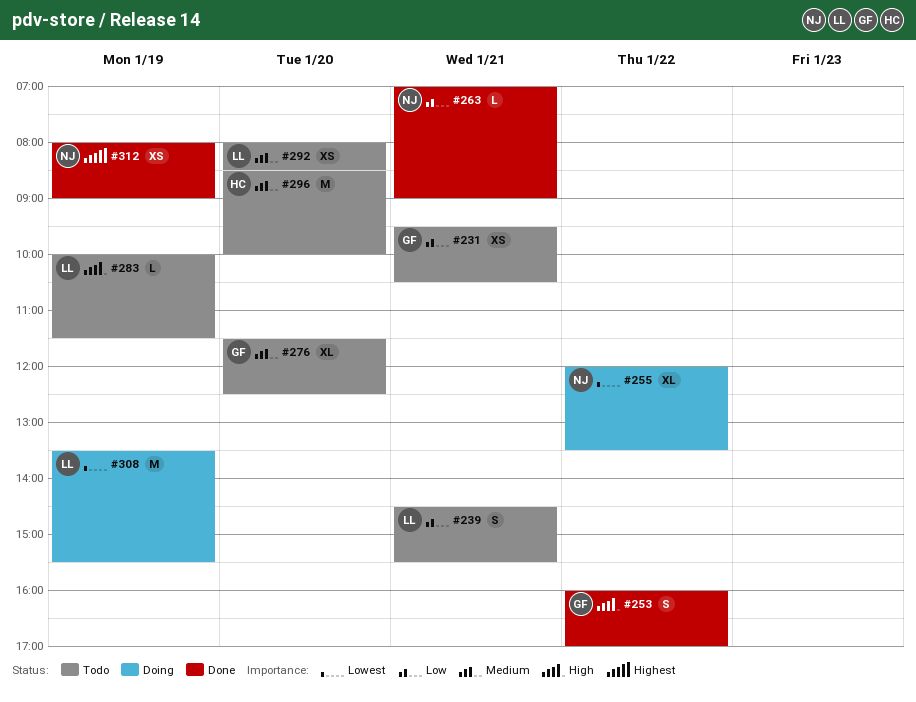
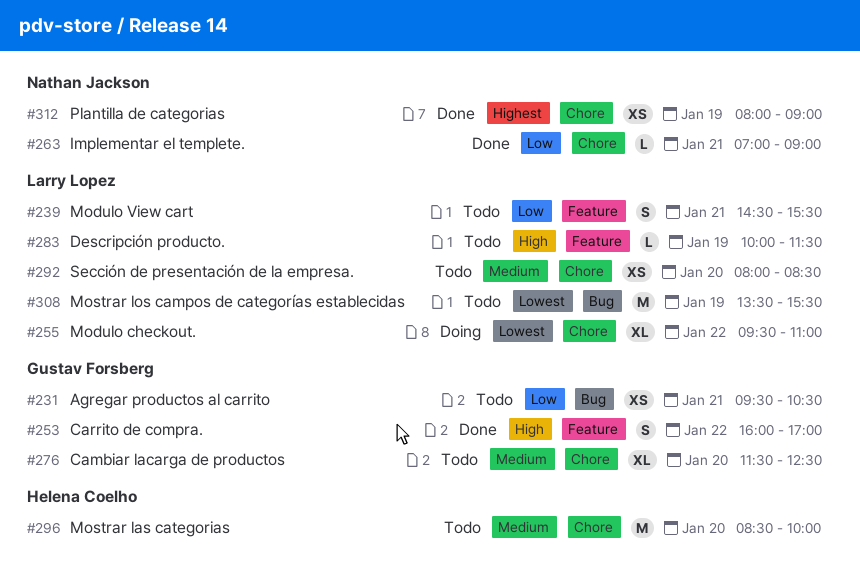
#255, owner: Nathan Jackson -> Larry Lopez
#255, begins: 12:00 -> 09:30
#255, ends: 13:30 -> 11:00
#308, status: Doing -> Todo

